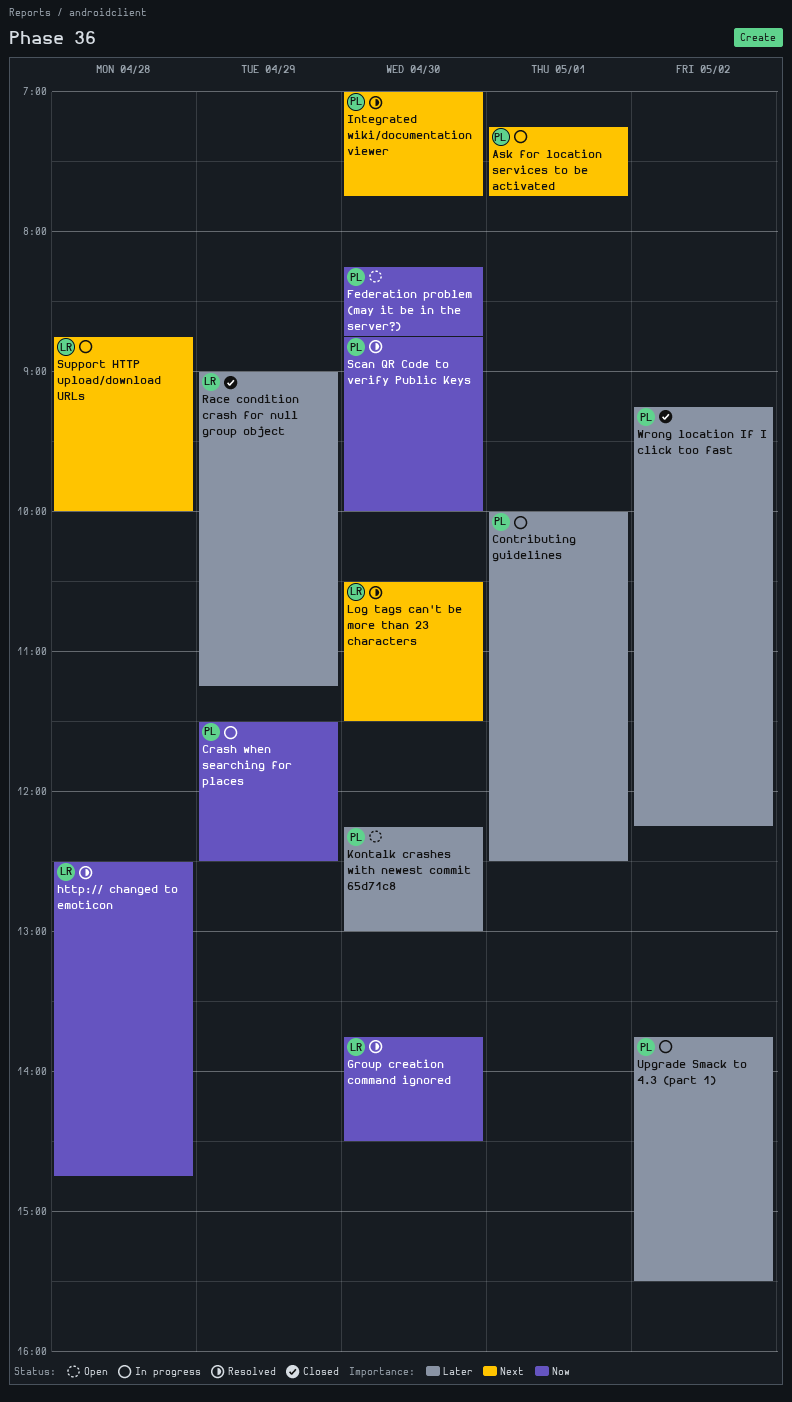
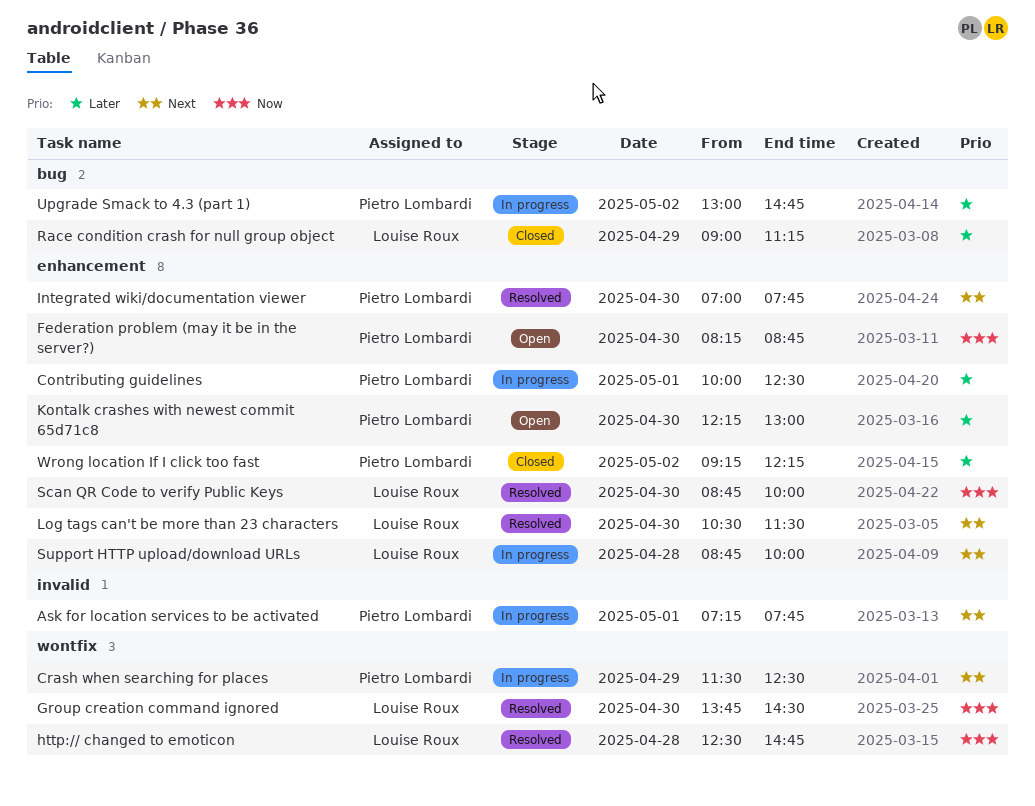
Crash when searching for places, priority: Now -> Next
Scan QR Code to verify Public Keys, owner: Pietro Lombardi -> Louise Roux
Upgrade Smack to 4.3 (part 1), begins: 13:45 -> 13:00
Upgrade Smack to 4.3 (part 1), ends: 15:30 -> 14:45

